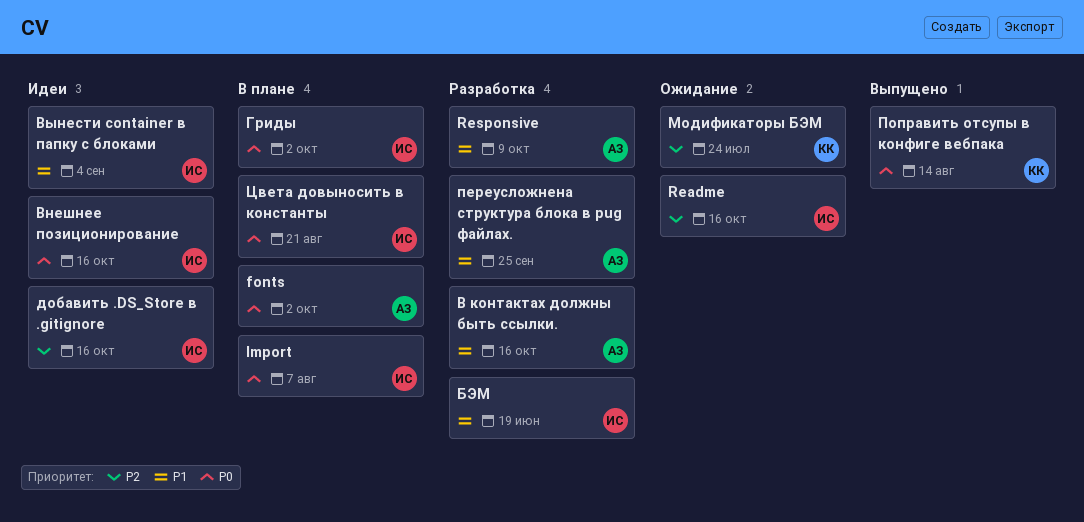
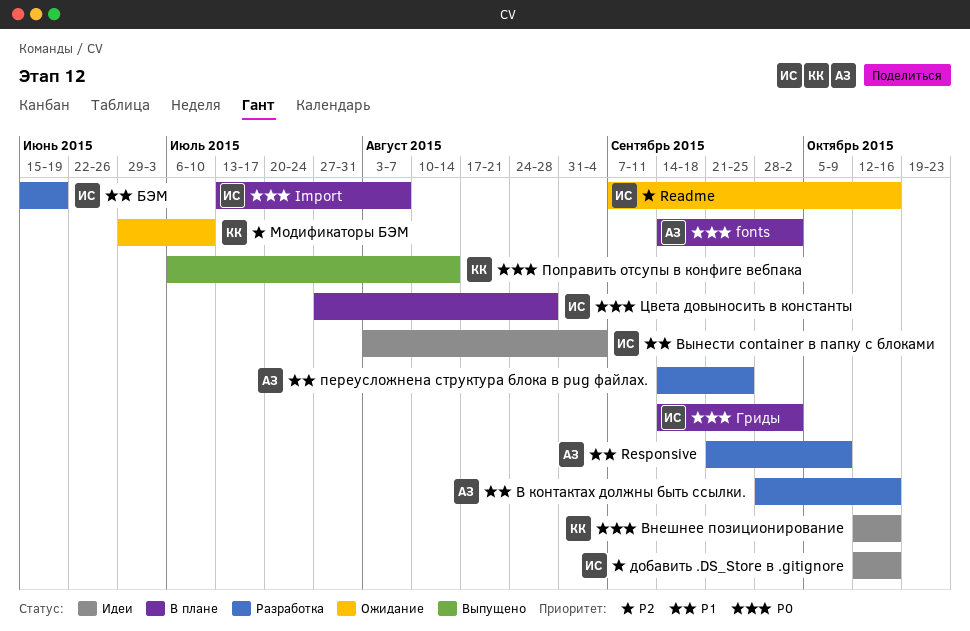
Внешнее позиционирование, owner: ИС -> КК
Модификаторы БЭМ, due: Jul 24 -> Jul 10
Цвета довыносить в константы, due: Aug 21 -> Aug 28

